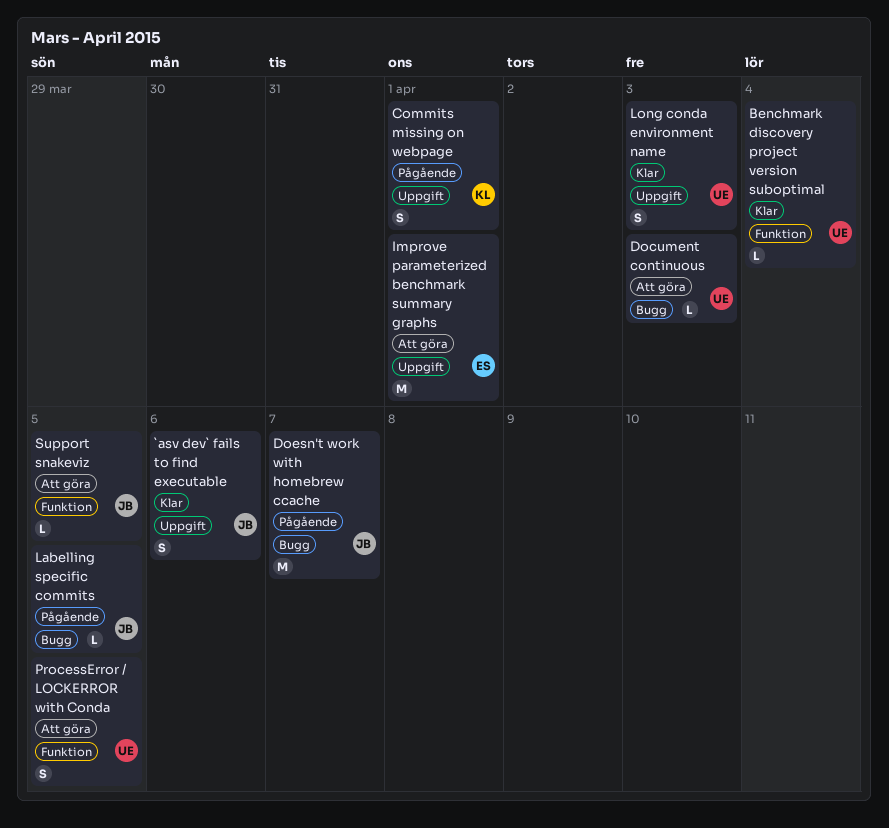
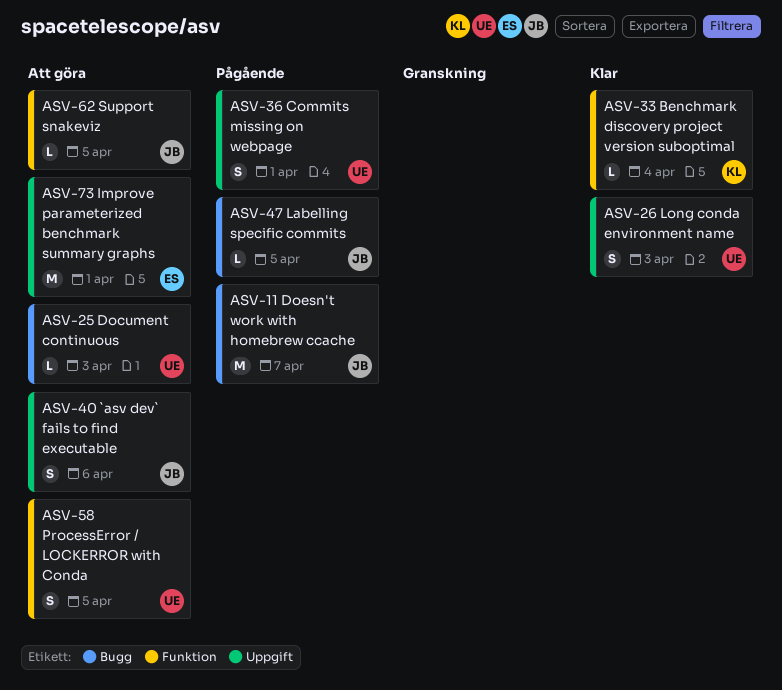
`asv dev` fails to find executable, status: Klar -> Att göra
Benchmark discovery project version suboptimal, owner: UE -> KL
Commits missing on webpage, owner: KL -> UE

